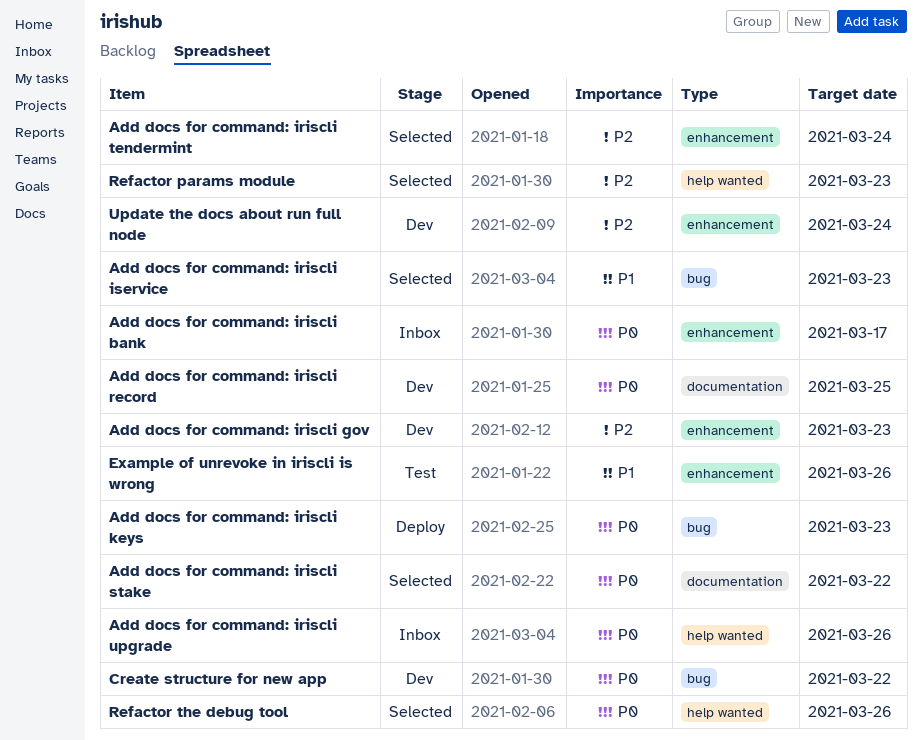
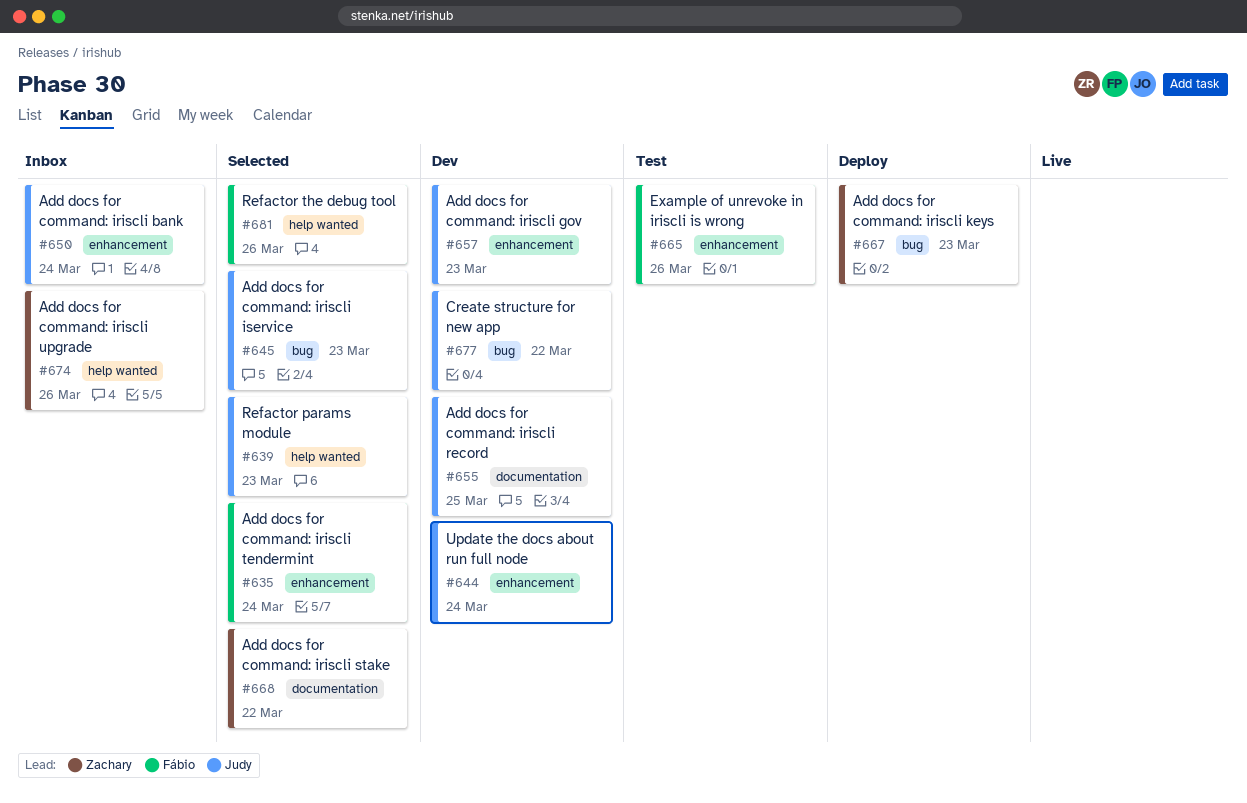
Add docs for command: iriscli bank, due: Mar 17 -> Mar 24

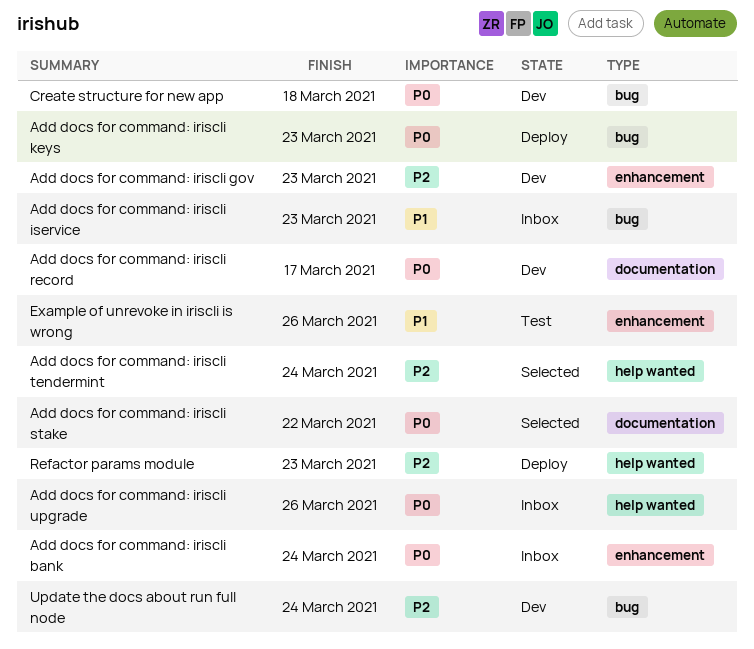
Add docs for command: iriscli iservice, status: Selected -> Inbox
Add docs for command: iriscli record, due: Mar 25 -> Mar 17
Add docs for command: iriscli tendermint, label: enhancement -> help wanted
Create structure for new app, due: Mar 22 -> Mar 18
Refactor params module, status: Selected -> Deploy
Refactor the debug tool: present -> none
Update the docs about run full node, label: enhancement -> bug

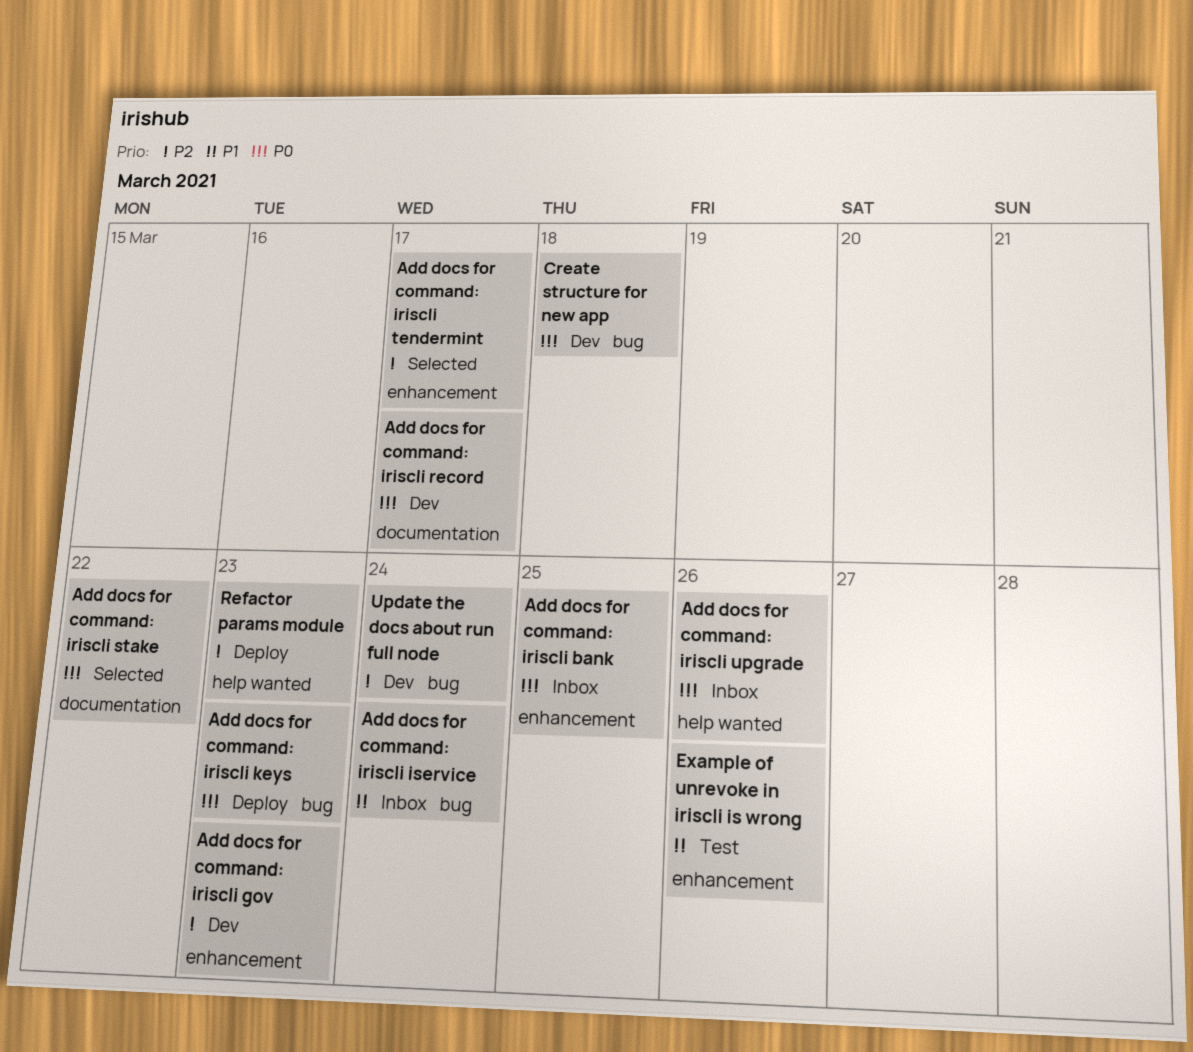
Add docs for command: iriscli bank, due: Mar 24 -> Mar 25
Add docs for command: iriscli iservice, due: Mar 23 -> Mar 24
Add docs for command: iriscli tendermint, label: help wanted -> enhancement
Add docs for command: iriscli tendermint, due: Mar 24 -> Mar 17

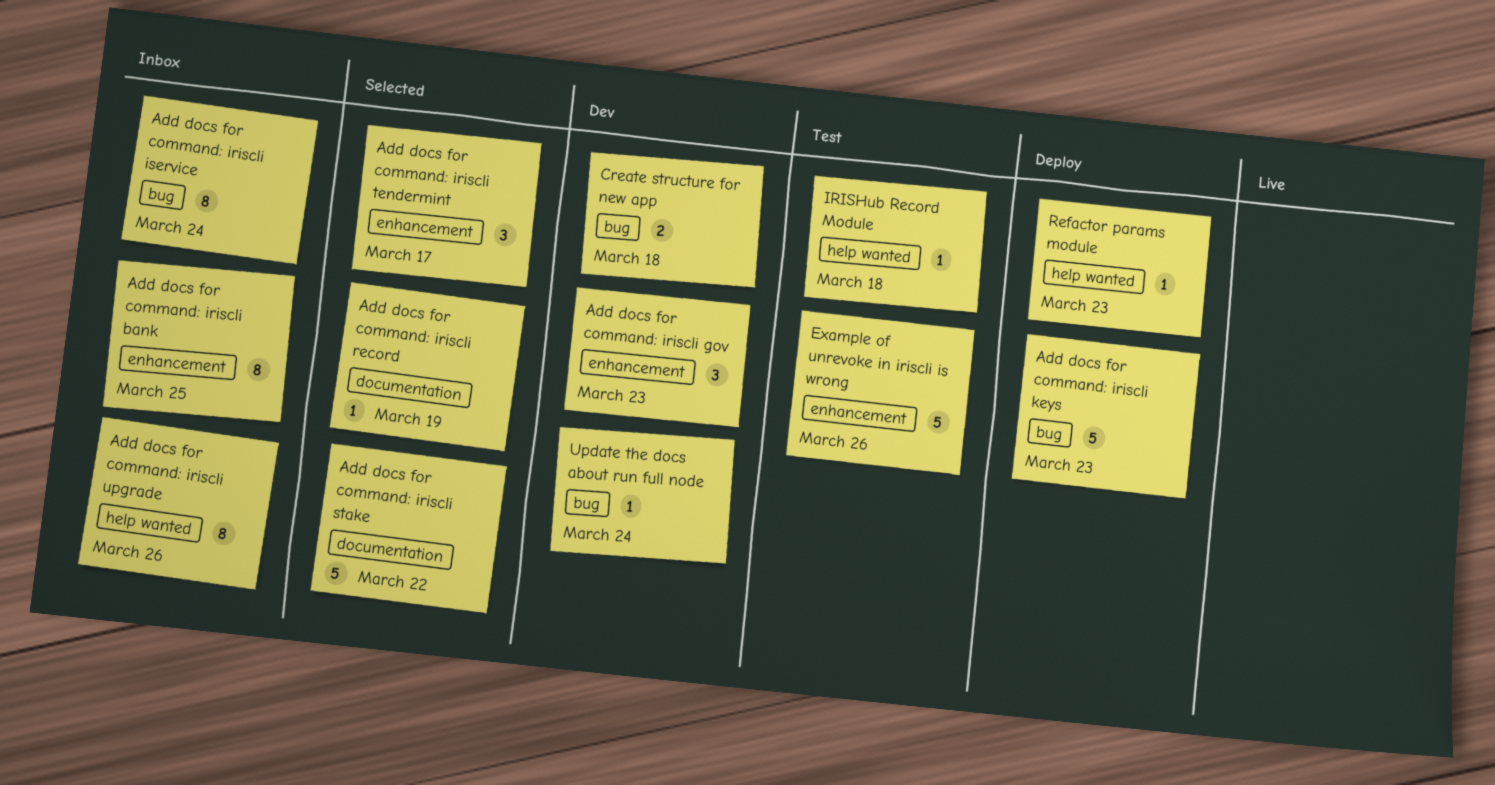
Add docs for command: iriscli record, status: Dev -> Selected
Add docs for command: iriscli record, due: Mar 17 -> Mar 19
IRISHub Record Module: none -> present

